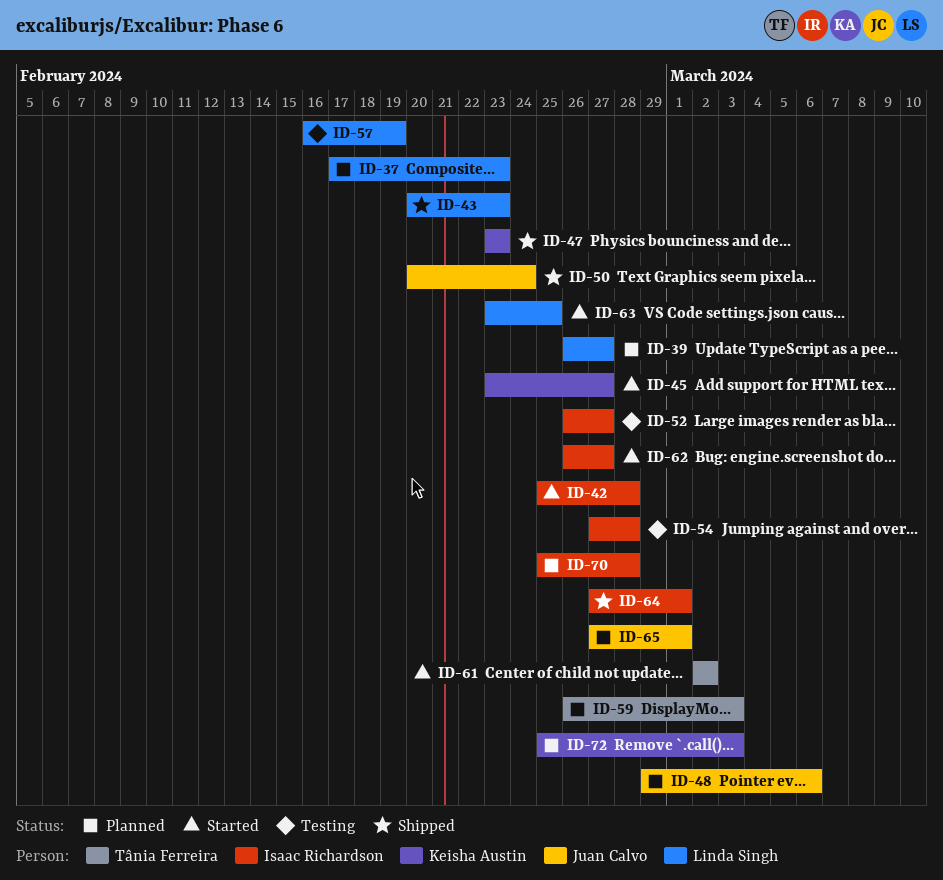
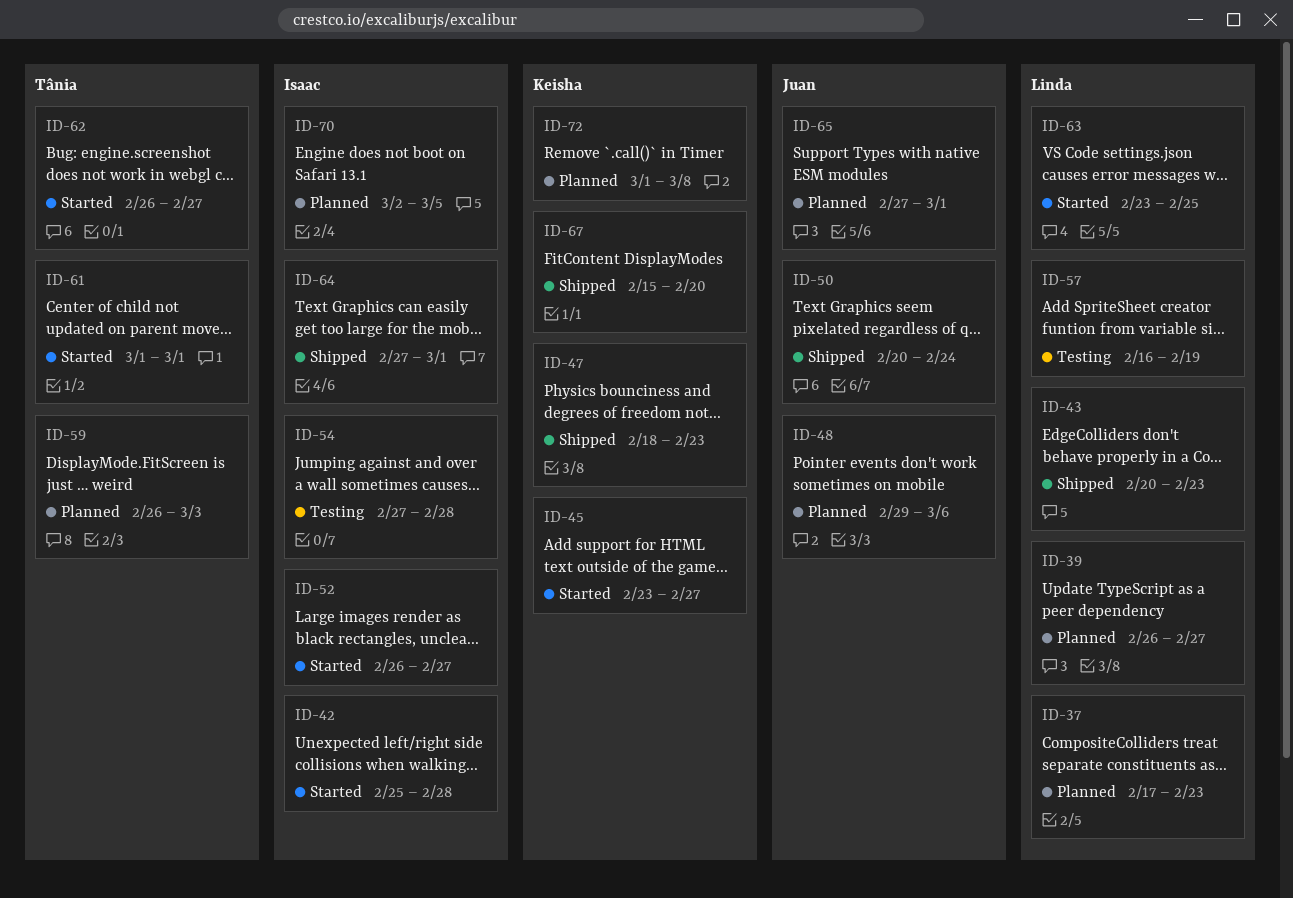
ID-47, start: Feb 23 -> Feb 18
ID-52, status: Testing -> Started
ID-61, start: Mar 2 -> Mar 1
ID-61, due: Mar 2 -> Mar 1
ID-62, owner: Isaac Richardson -> Tânia Ferreira
ID-67: none -> present
ID-70, start: Feb 25 -> Mar 2
ID-70, due: Feb 28 -> Mar 5
ID-72, start: Feb 25 -> Mar 1
ID-72, due: Mar 3 -> Mar 8

